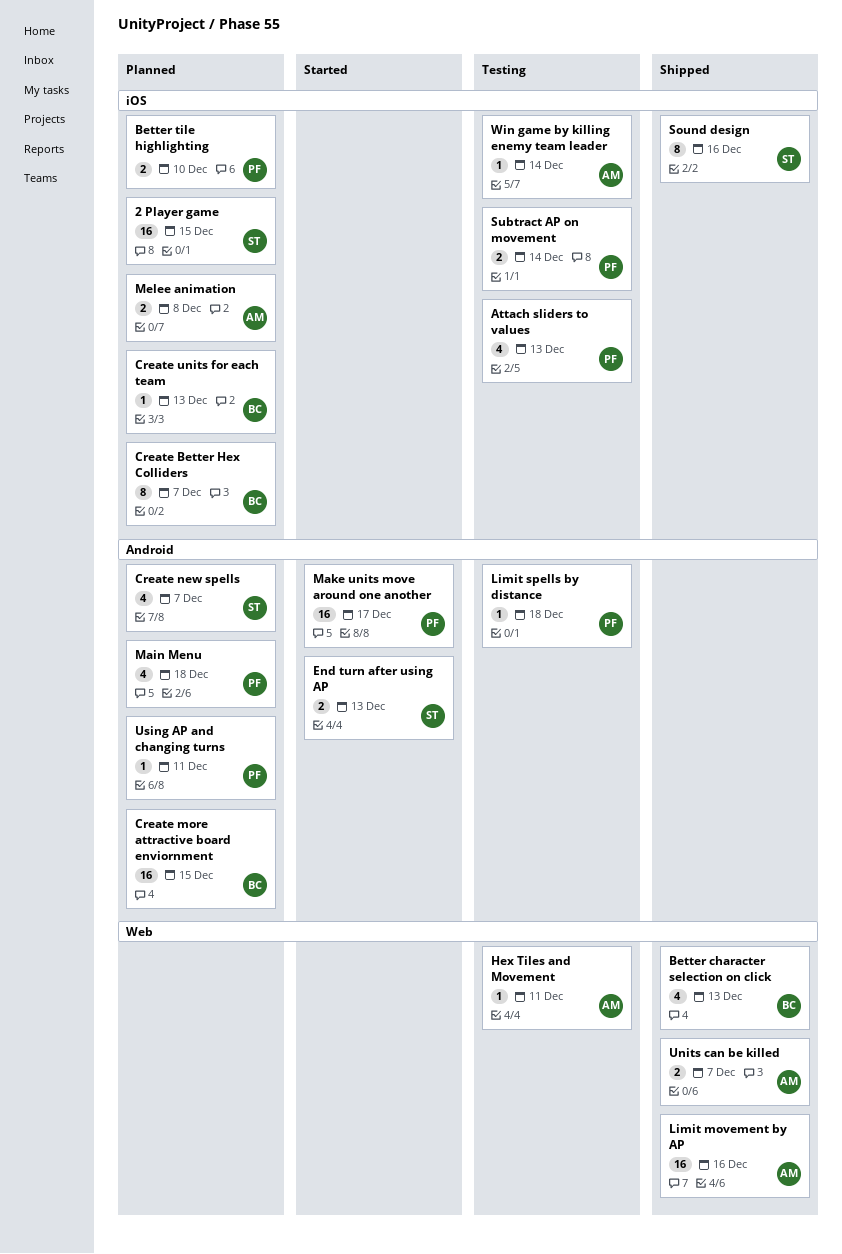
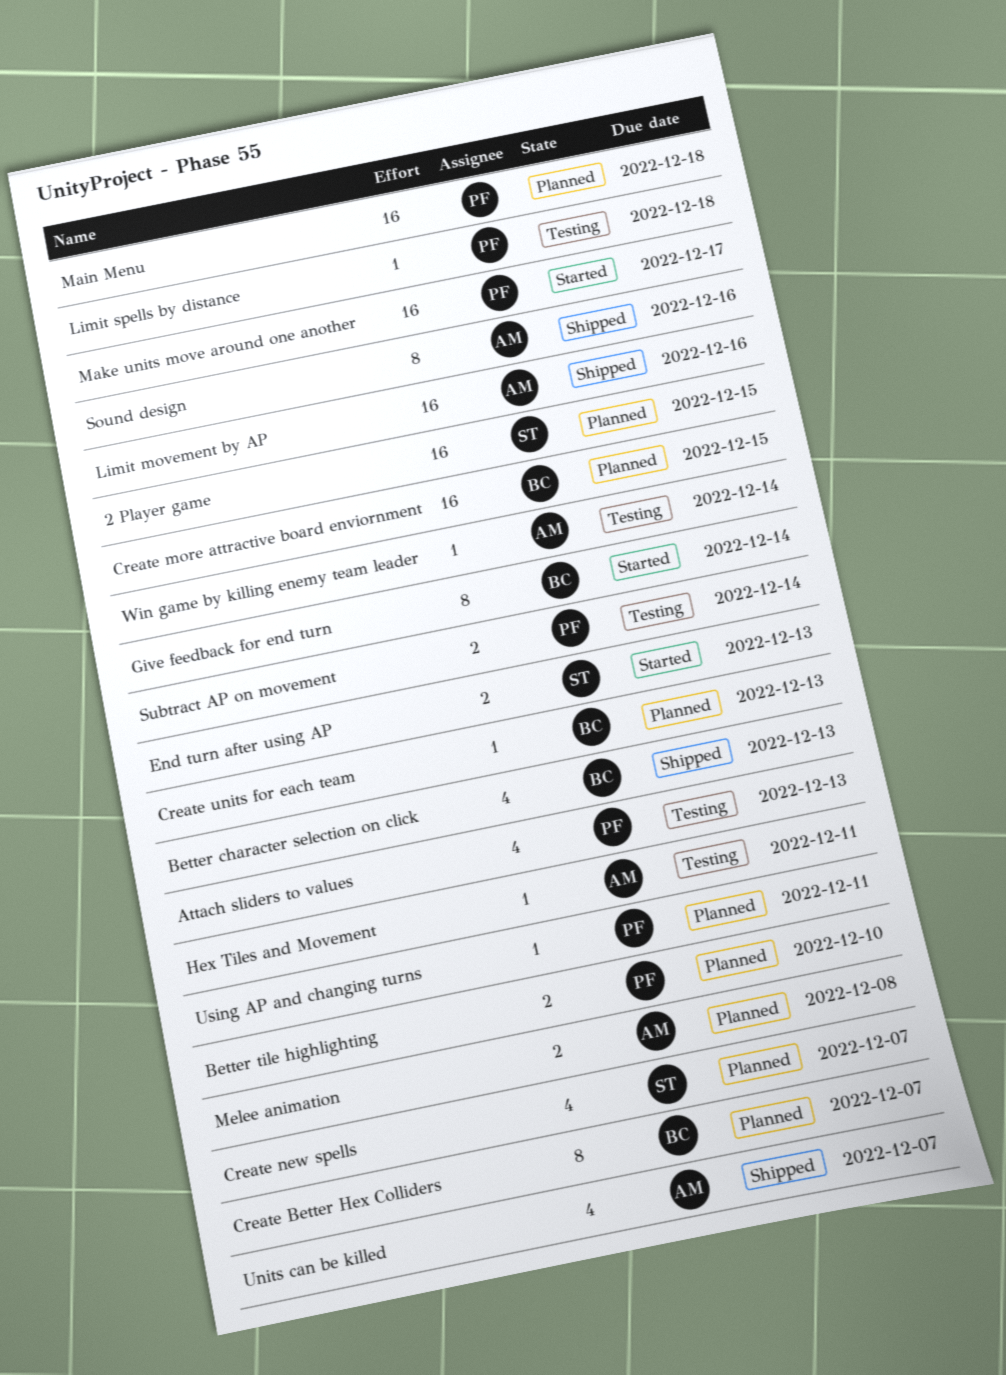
Give feedback for end turn: none -> present
Main Menu, estimate: 4 -> 16
Sound design, owner: ST -> AM
Units can be killed, estimate: 2 -> 4

